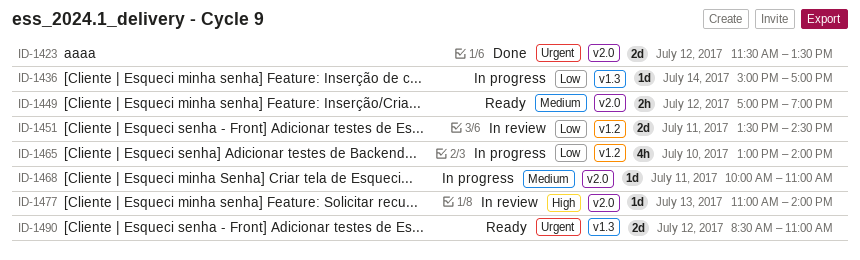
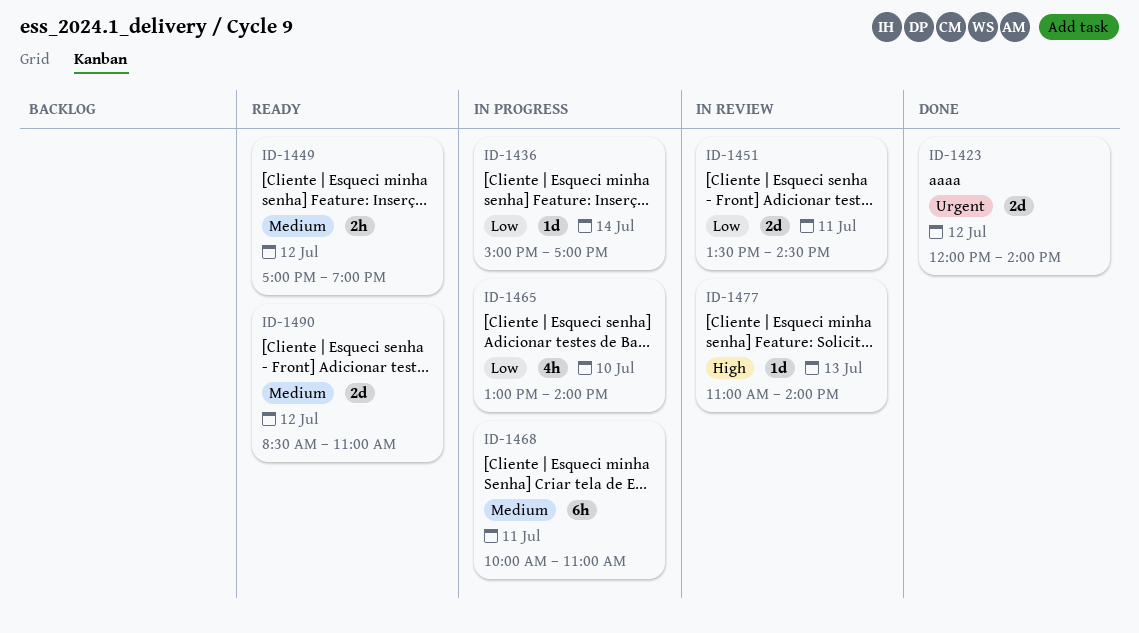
ID-1423, begins: 11:30 -> 12:00
ID-1423, ends: 13:30 -> 14:00
ID-1468, estimate: 1d -> 6h
ID-1490, priority: Urgent -> Medium

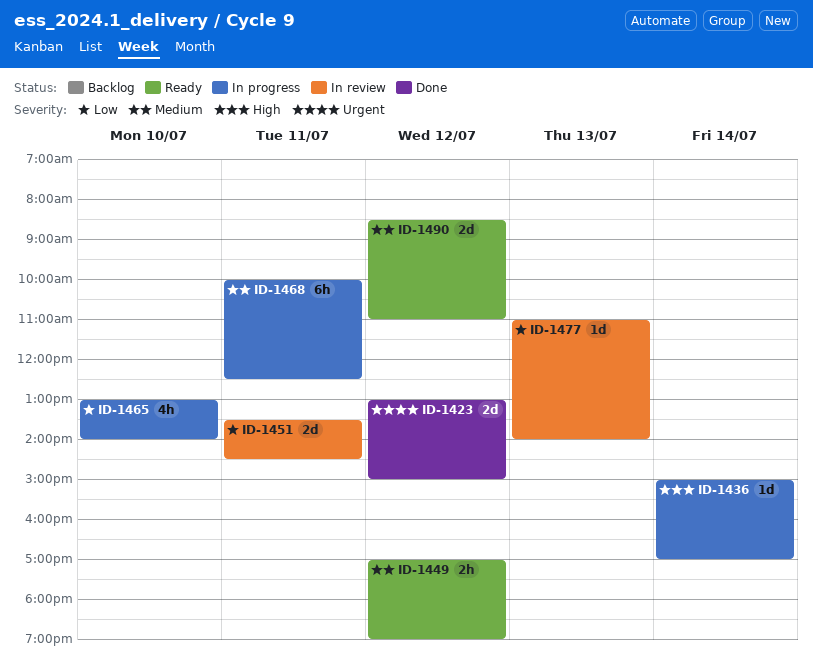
ID-1423, begins: 12:00 -> 13:00
ID-1423, ends: 14:00 -> 15:00
ID-1436, priority: Low -> High
ID-1468, ends: 11:00 -> 12:30
ID-1477, priority: High -> Low

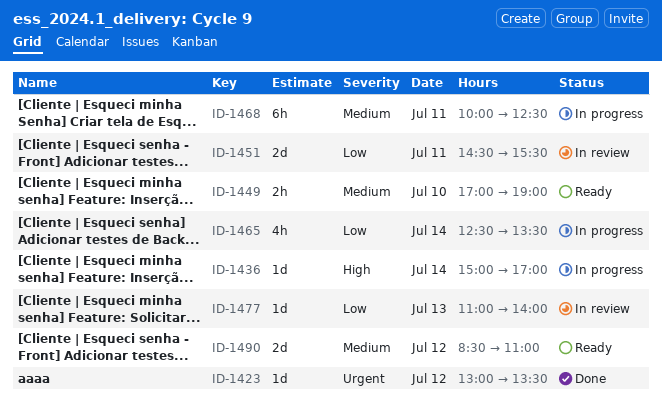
ID-1423, estimate: 2d -> 1d
ID-1423, ends: 15:00 -> 13:30
ID-1449, day: Jul 12 -> Jul 10
ID-1451, begins: 13:30 -> 14:30
ID-1451, ends: 14:30 -> 15:30
ID-1465, day: Jul 10 -> Jul 14
ID-1465, begins: 13:00 -> 12:30
ID-1465, ends: 14:00 -> 13:30

